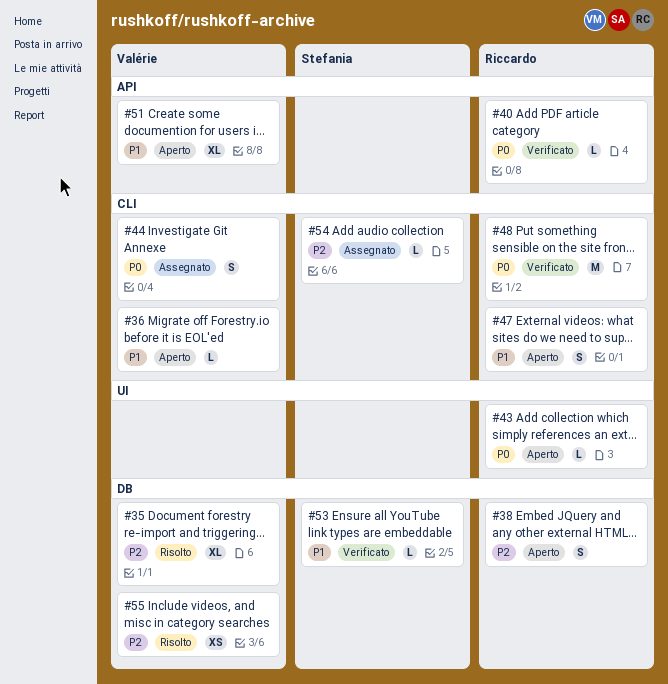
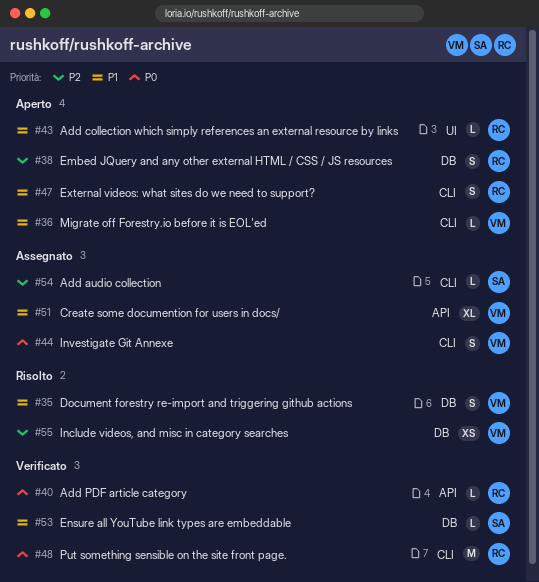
#35, priority: P2 -> P1
#35, estimate: XL -> S
#43, priority: P0 -> P1
#51, status: Aperto -> Assegnato

